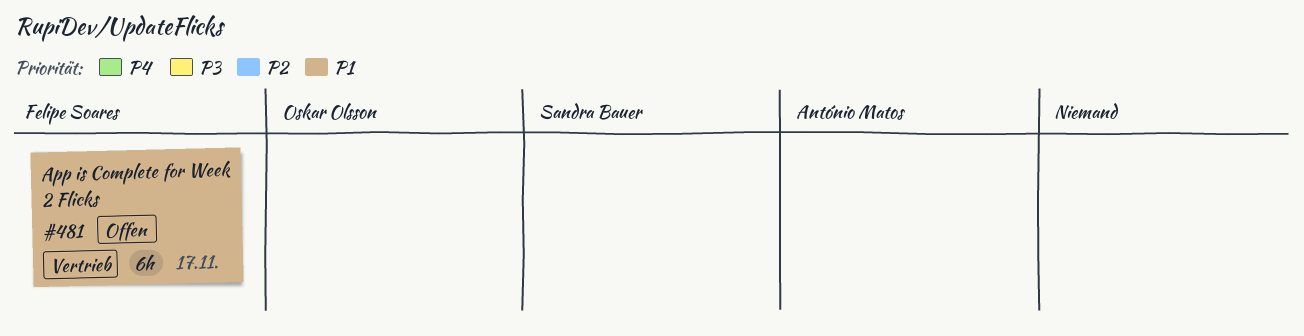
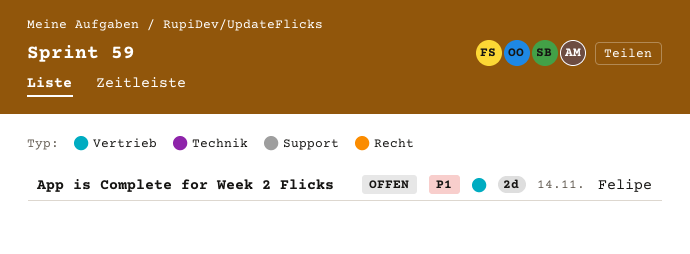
App is Complete for Week 2 Flicks, estimate: 6h -> 2d
App is Complete for Week 2 Flicks, due: Nov 17 -> Nov 14

